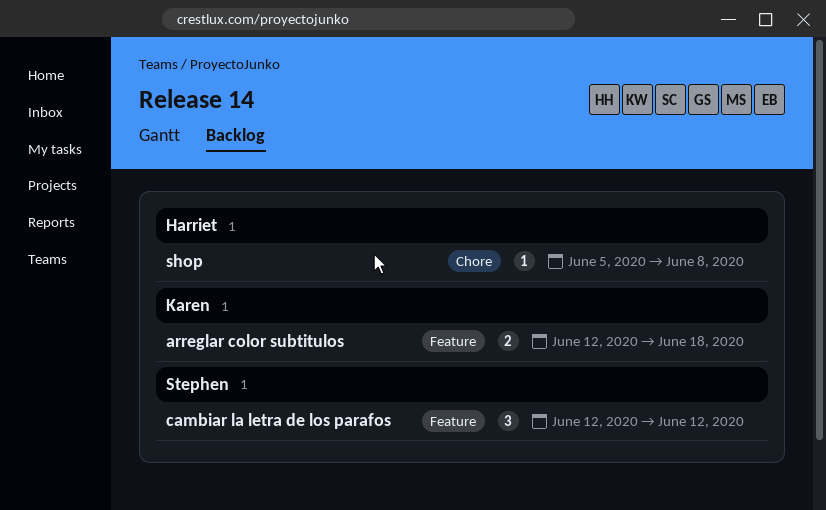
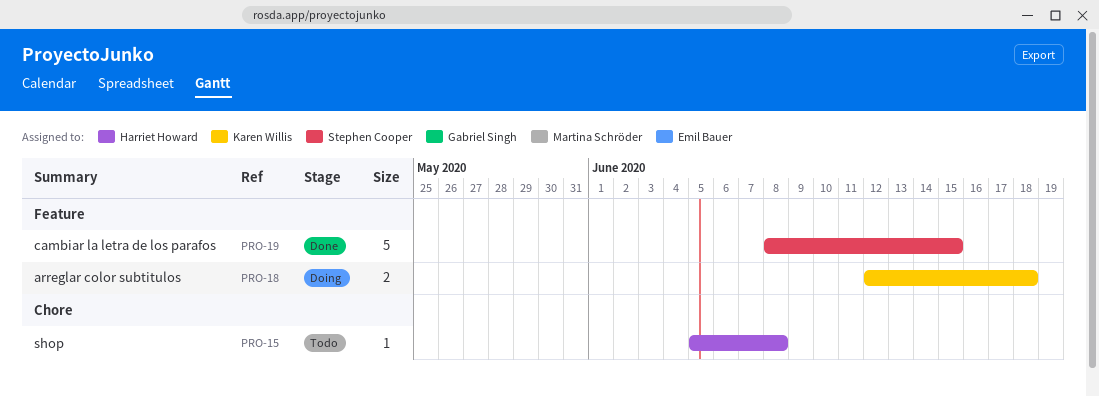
cambiar la letra de los parafos, estimate: 3 -> 5
cambiar la letra de los parafos, start: Jun 12 -> Jun 8
cambiar la letra de los parafos, due: Jun 12 -> Jun 15

